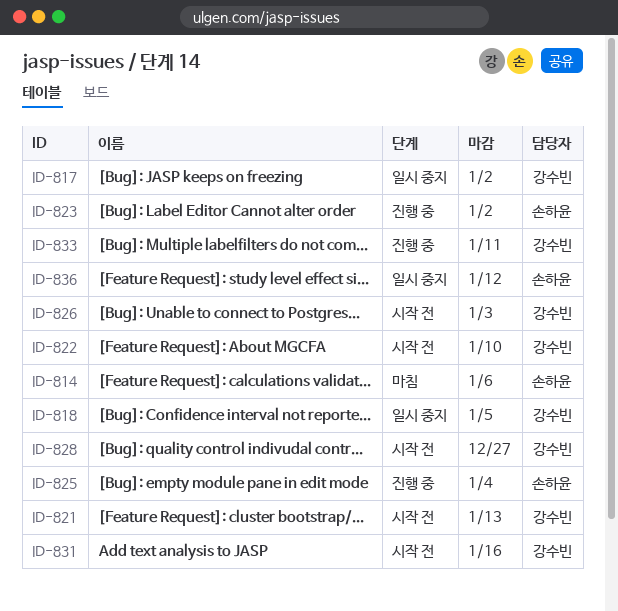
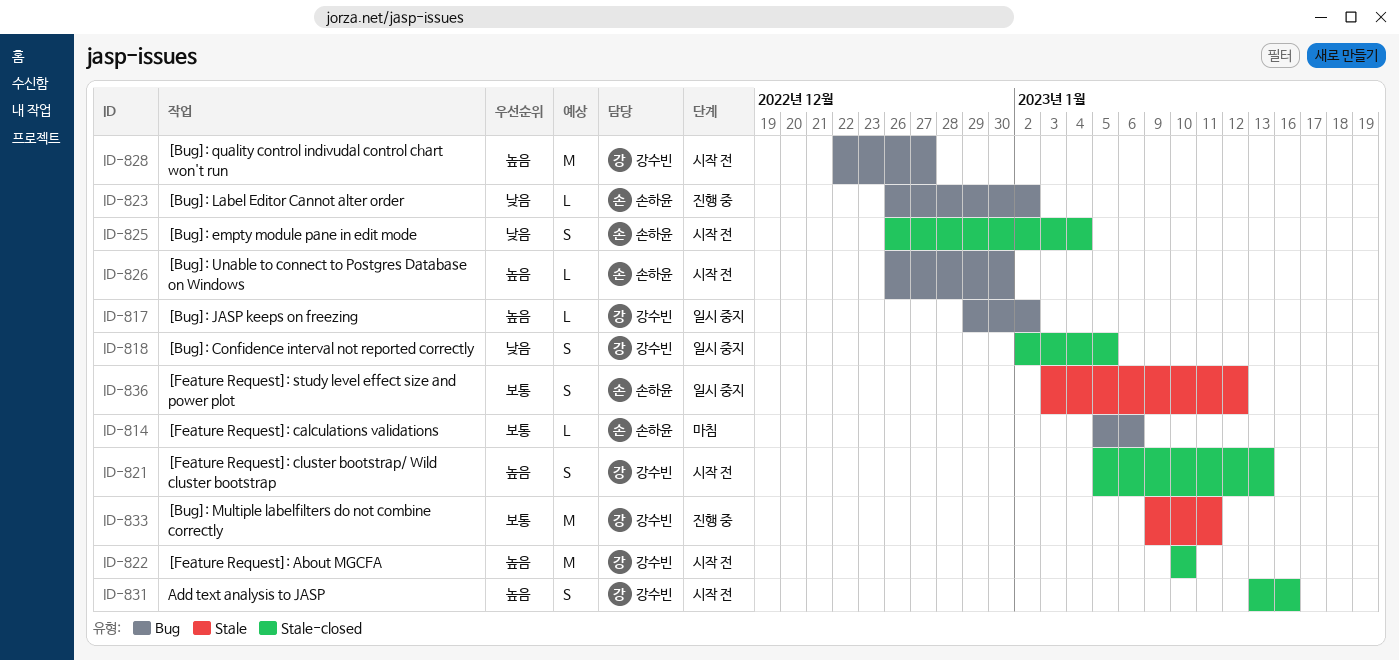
ID-825, status: 진행 중 -> 시작 전
ID-826, owner: 강수빈 -> 손하윤
ID-826, due: Jan 3 -> Dec 30

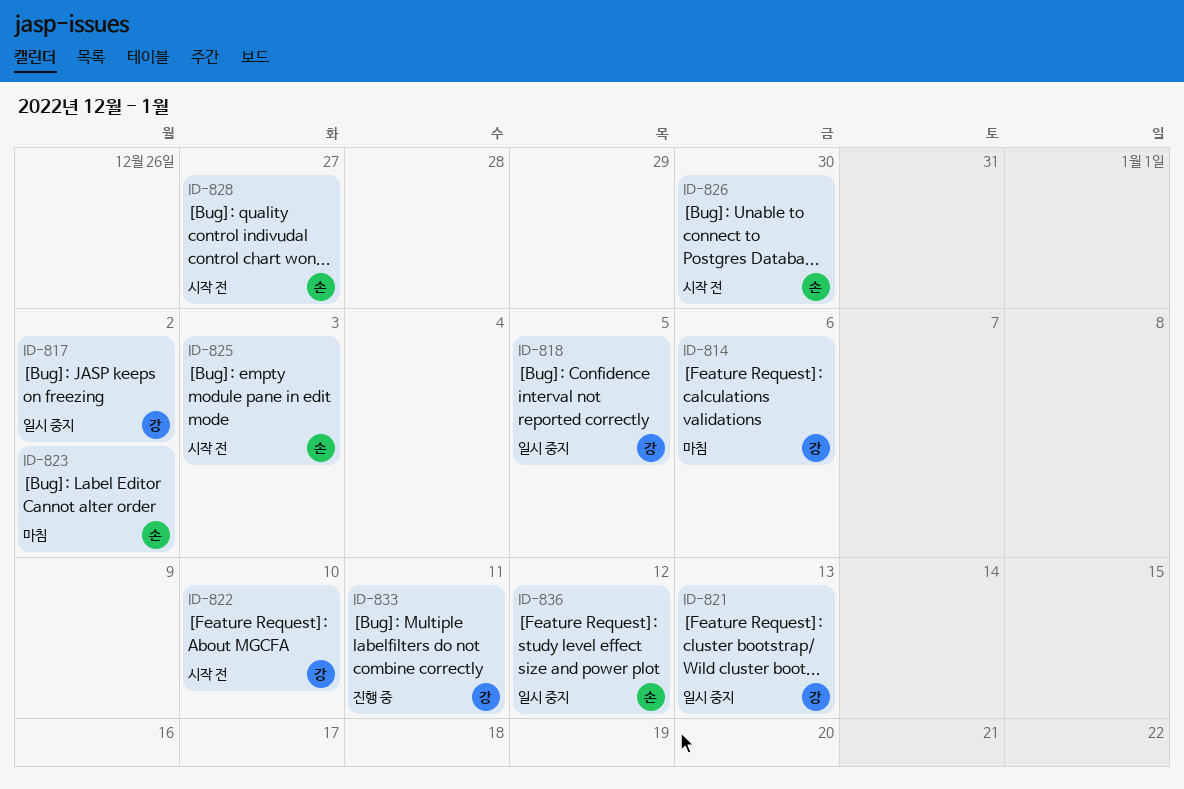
ID-814, owner: 손하윤 -> 강수빈
ID-821, status: 시작 전 -> 일시 중지
ID-823, status: 진행 중 -> 마침
ID-825, due: Jan 4 -> Jan 3
ID-828, owner: 강수빈 -> 손하윤
ID-831: present -> none

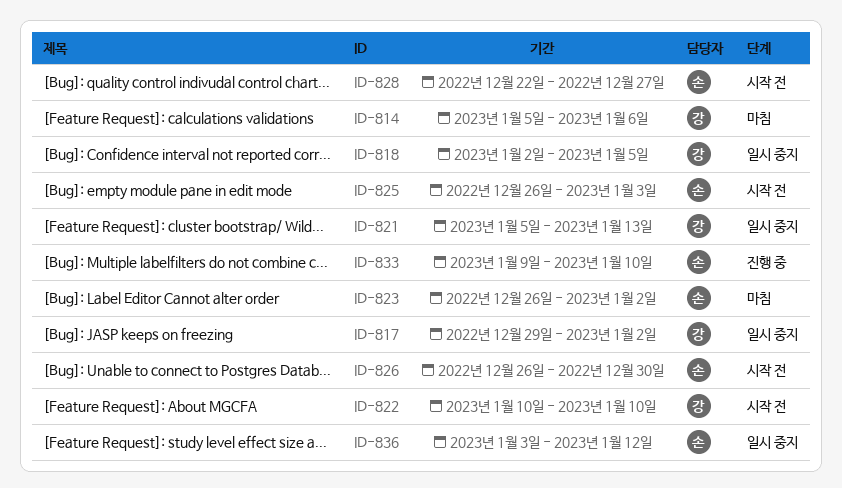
ID-833, owner: 강 -> 손
ID-833, due: Jan 11 -> Jan 10

